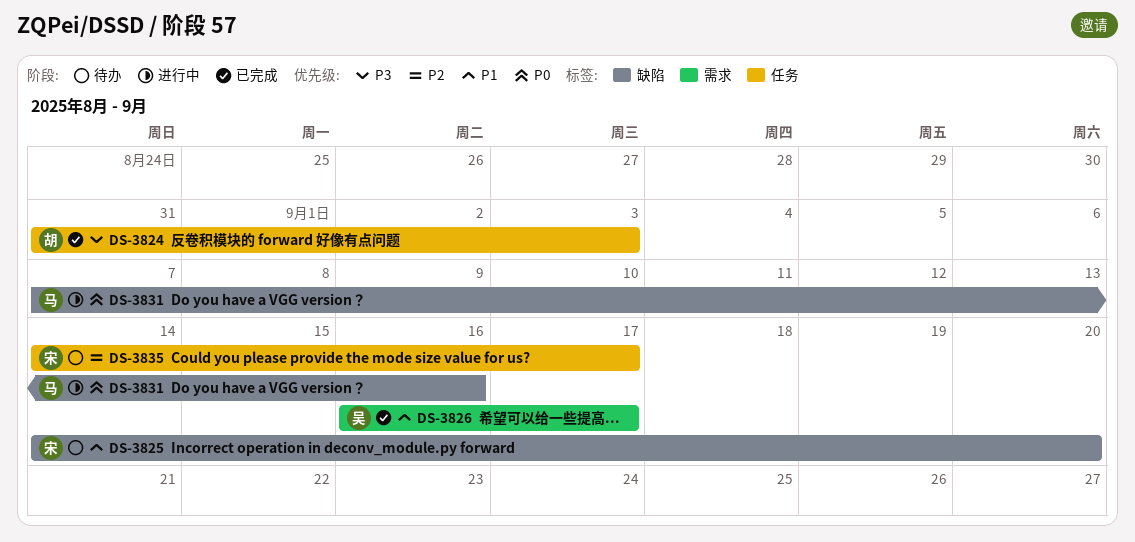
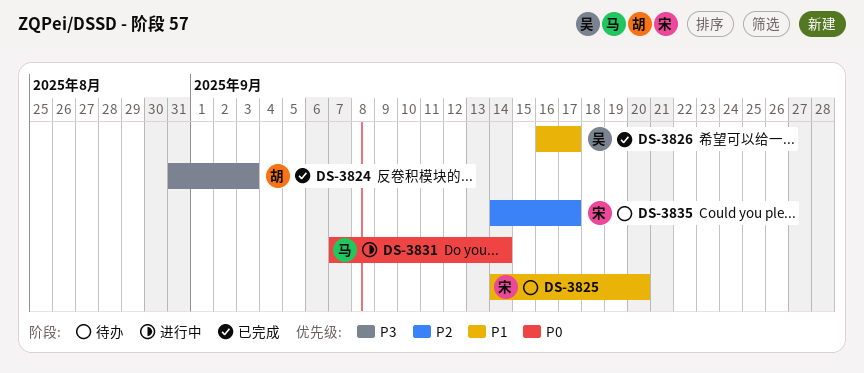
DS-3831, due: Sep 16 -> Sep 14

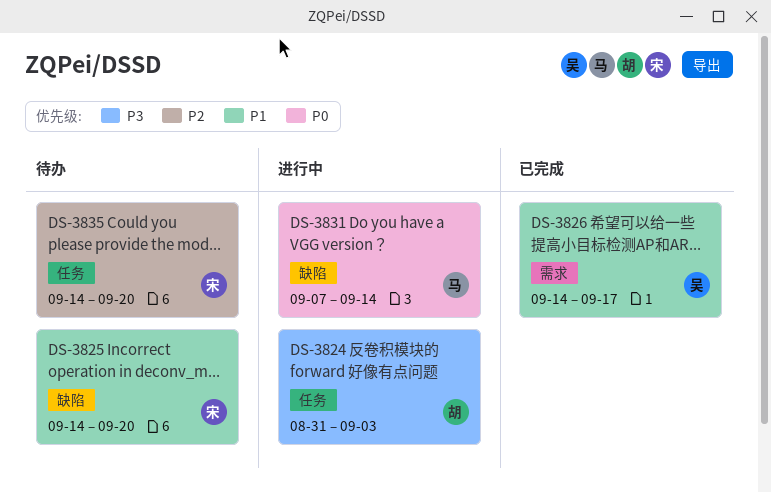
DS-3824, status: 已完成 -> 进行中
DS-3826, start: Sep 16 -> Sep 14
DS-3835, due: Sep 17 -> Sep 20

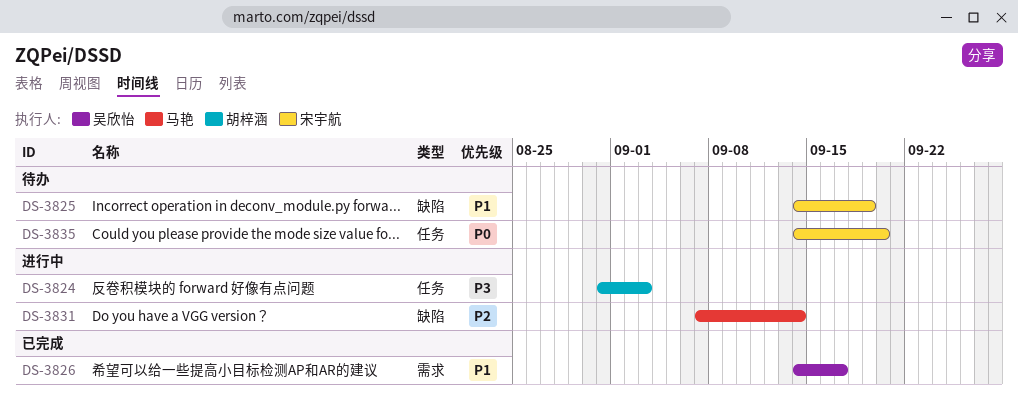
DS-3825, due: Sep 20 -> Sep 19
DS-3831, priority: P0 -> P2
DS-3835, priority: P2 -> P0

